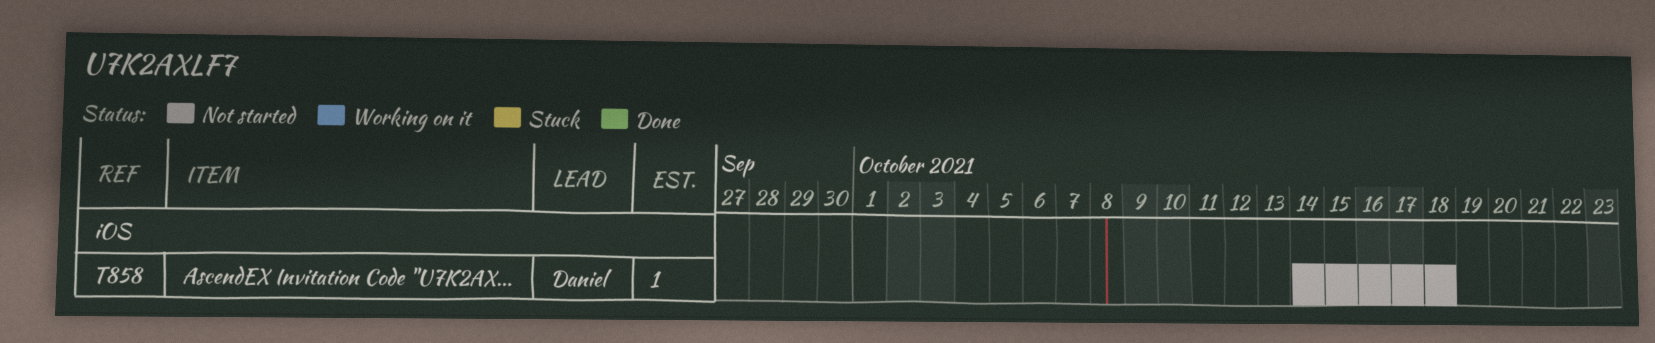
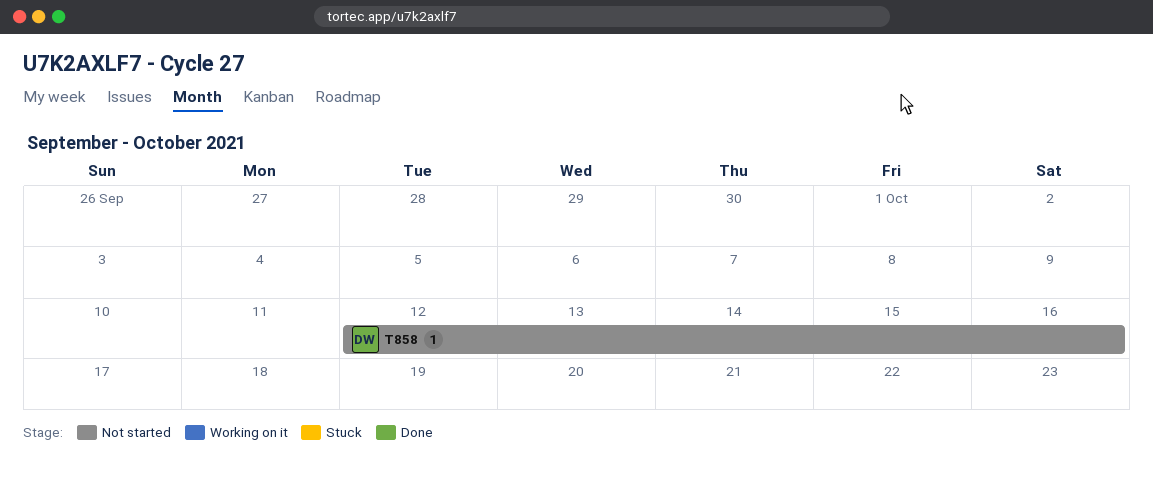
T858, start: Oct 14 -> Oct 12
T858, due: Oct 18 -> Oct 16

